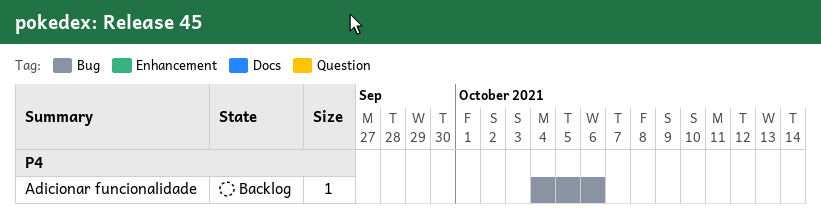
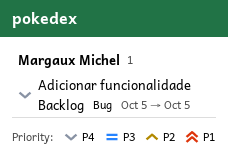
Adicionar funcionalidade, start: Oct 4 -> Oct 5
Adicionar funcionalidade, due: Oct 6 -> Oct 5

